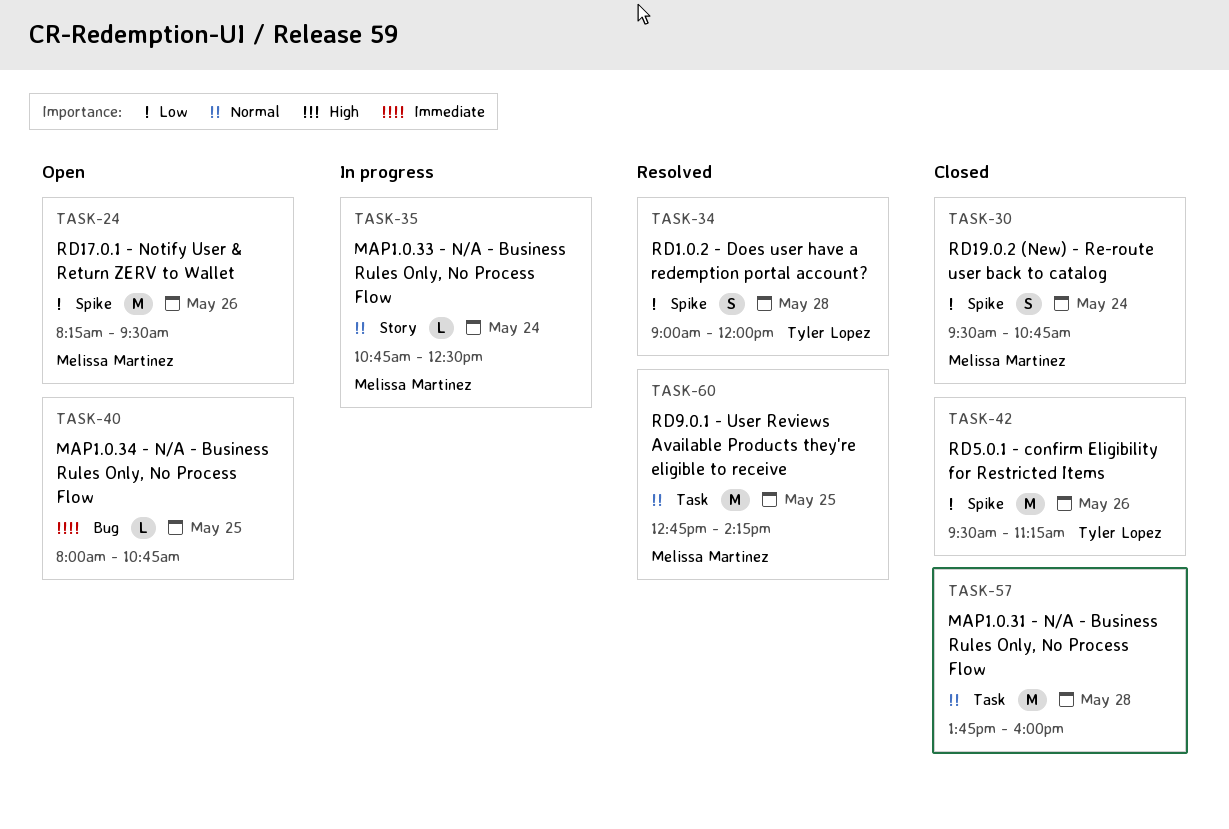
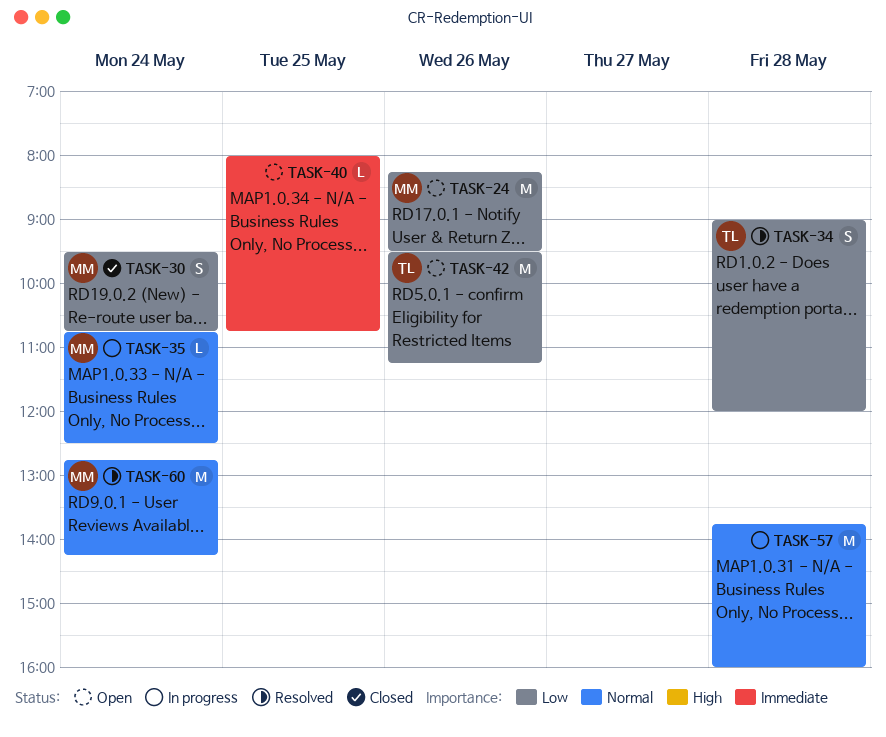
TASK-42, status: Closed -> Open
TASK-57, status: Closed -> In progress
TASK-60, day: May 25 -> May 24

